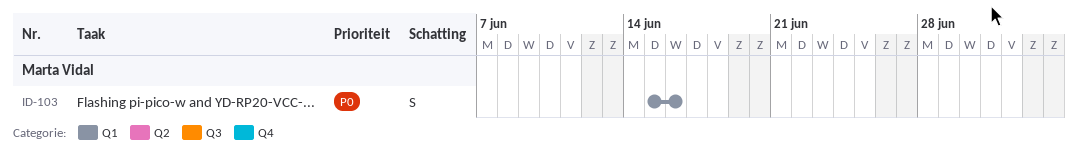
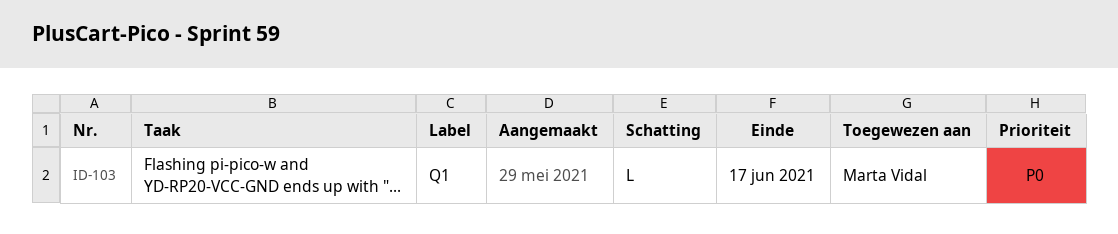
ID-103, estimate: S -> L
ID-103, due: Jun 16 -> Jun 17

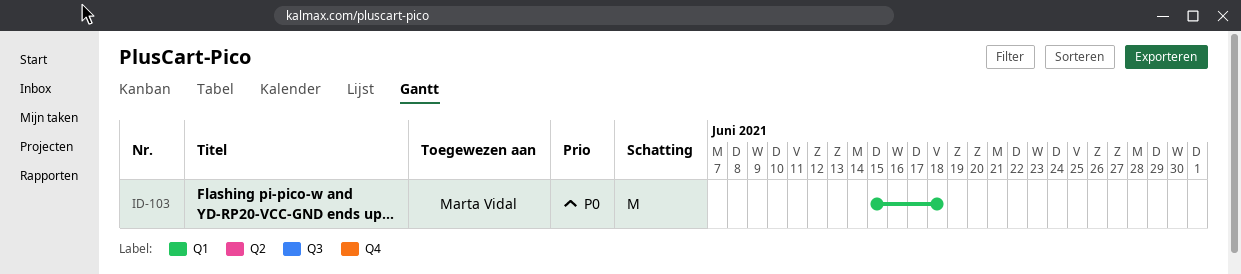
ID-103, estimate: L -> M
ID-103, due: Jun 17 -> Jun 18

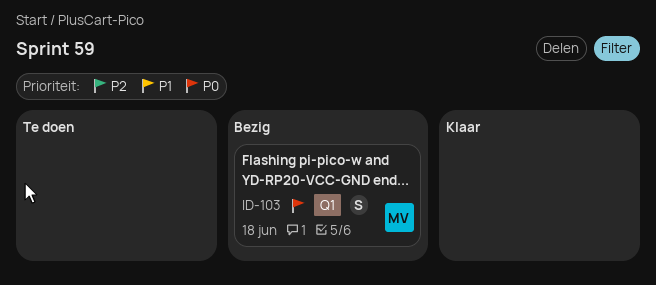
ID-103, estimate: M -> S

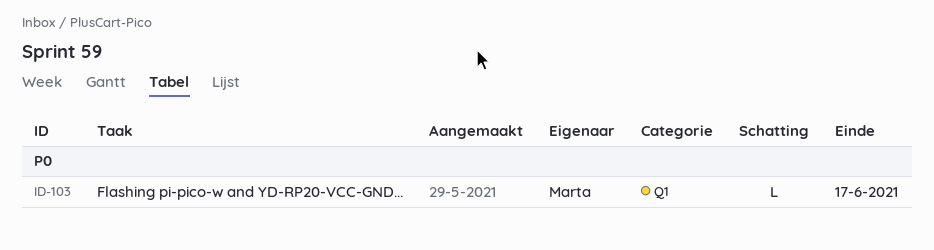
ID-103, estimate: S -> L
ID-103, due: Jun 18 -> Jun 17

